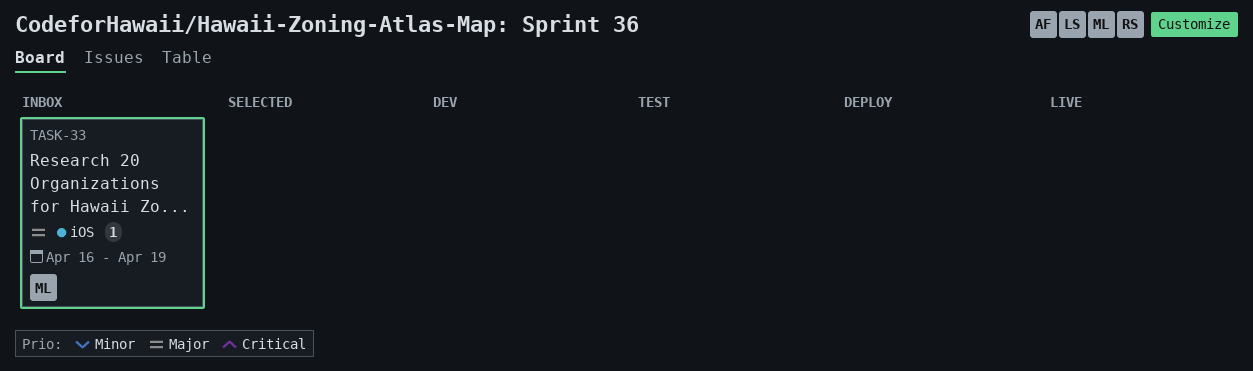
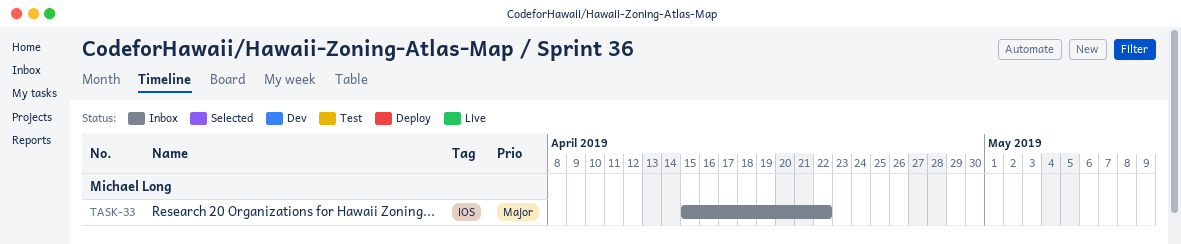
TASK-33, start: Apr 16 -> Apr 15
TASK-33, due: Apr 19 -> Apr 22

